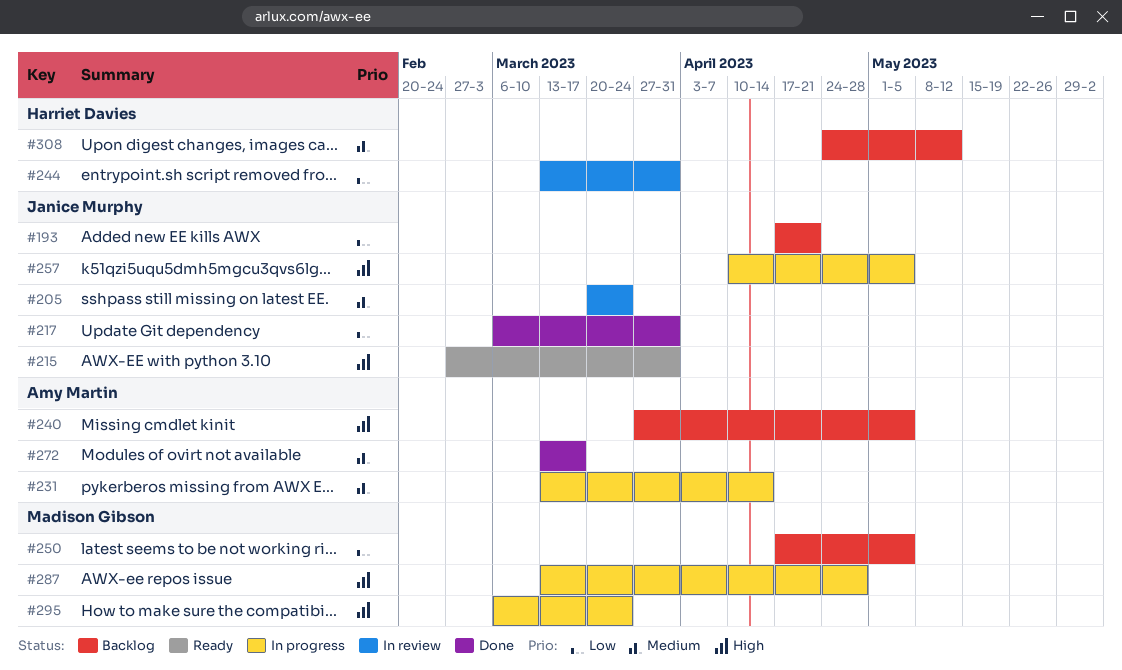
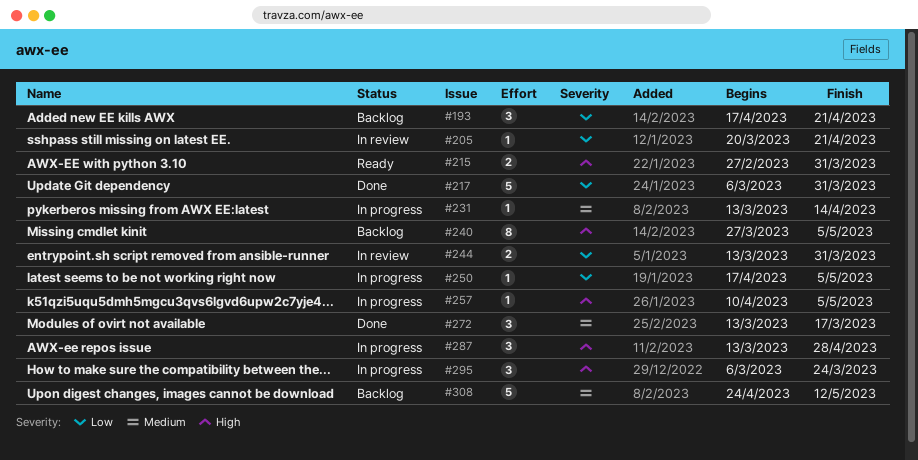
#205, priority: Medium -> Low
#205, due: Mar 24 -> Apr 21
#250, status: Backlog -> In progress

